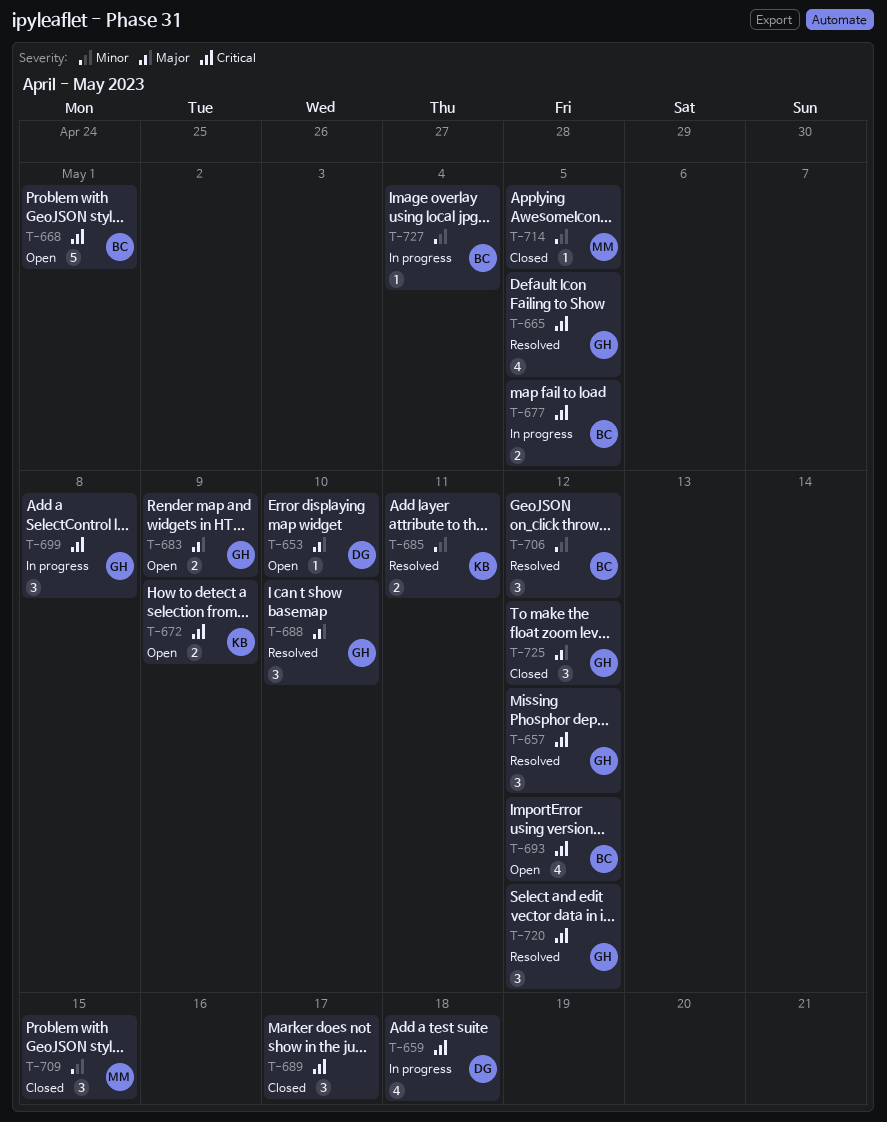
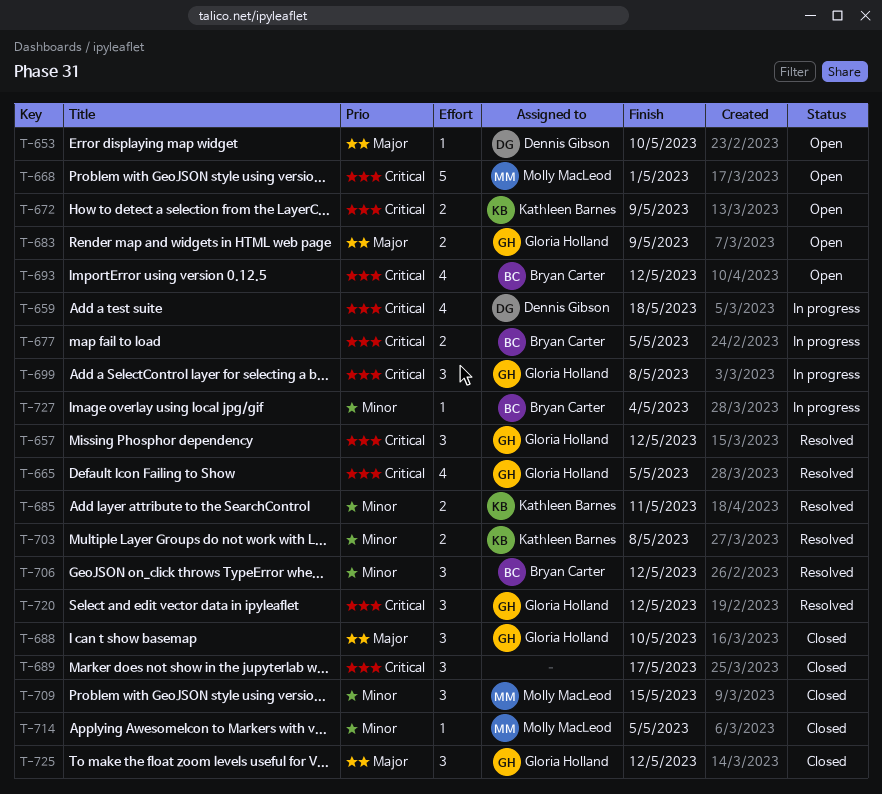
T-668, owner: Bryan Carter -> Molly MacLeod
T-688, status: Resolved -> Closed
T-703: none -> present

